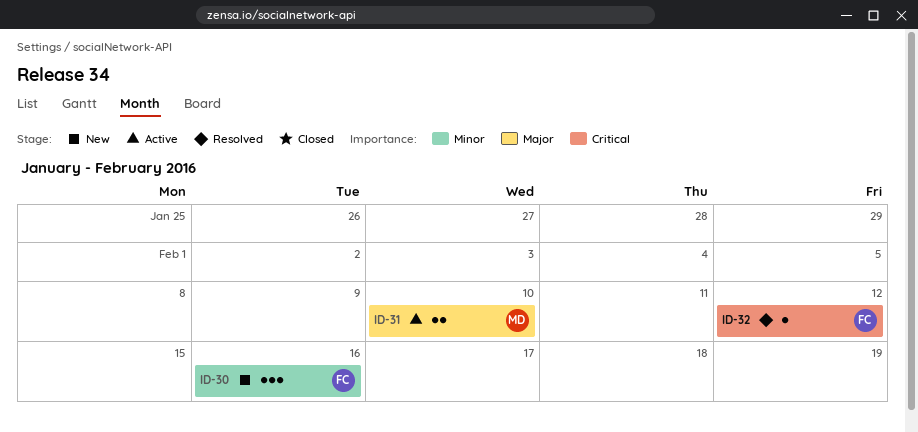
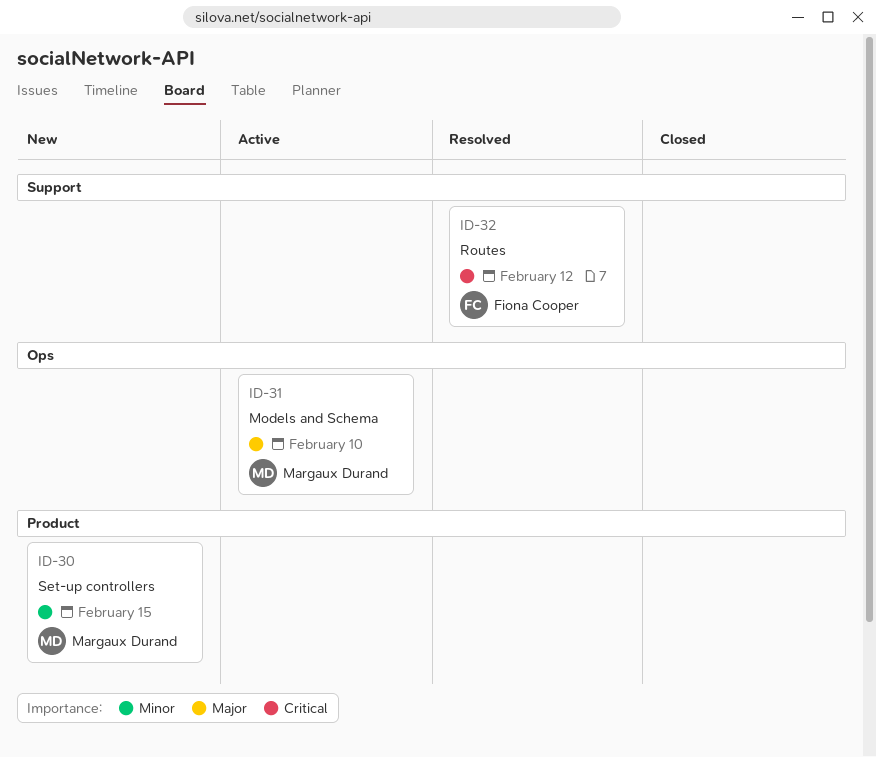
ID-30, owner: Fiona Cooper -> Margaux Durand
ID-30, due: Feb 16 -> Feb 15

